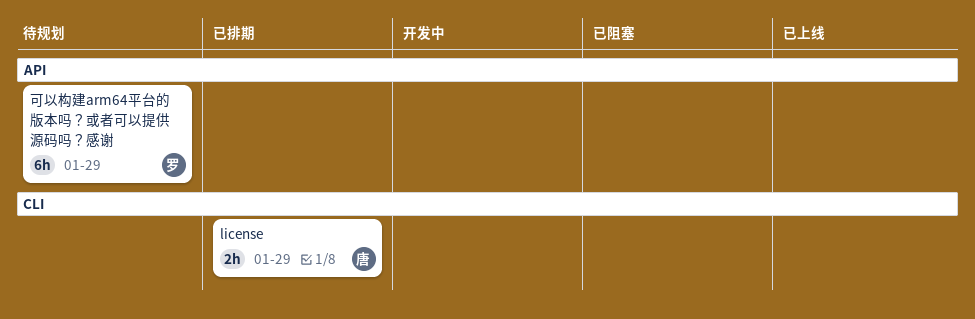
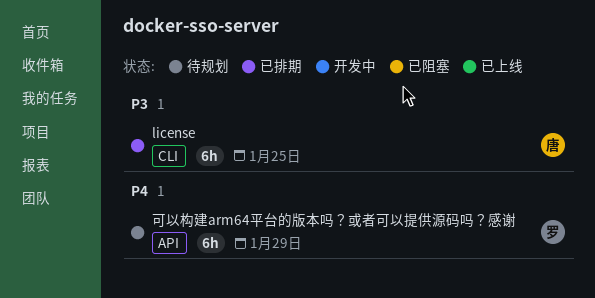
license, estimate: 2h -> 6h
license, due: Jan 29 -> Jan 25

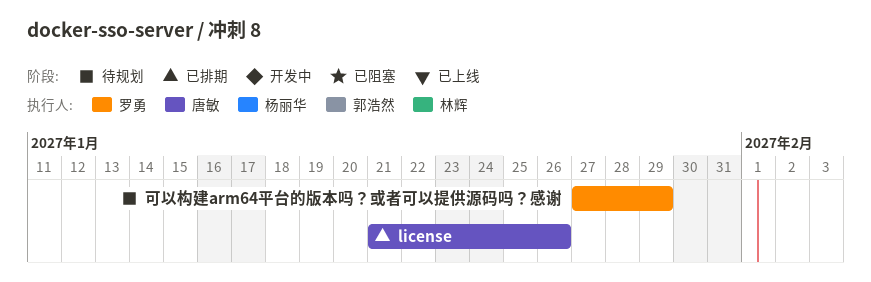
license, due: Jan 25 -> Jan 26

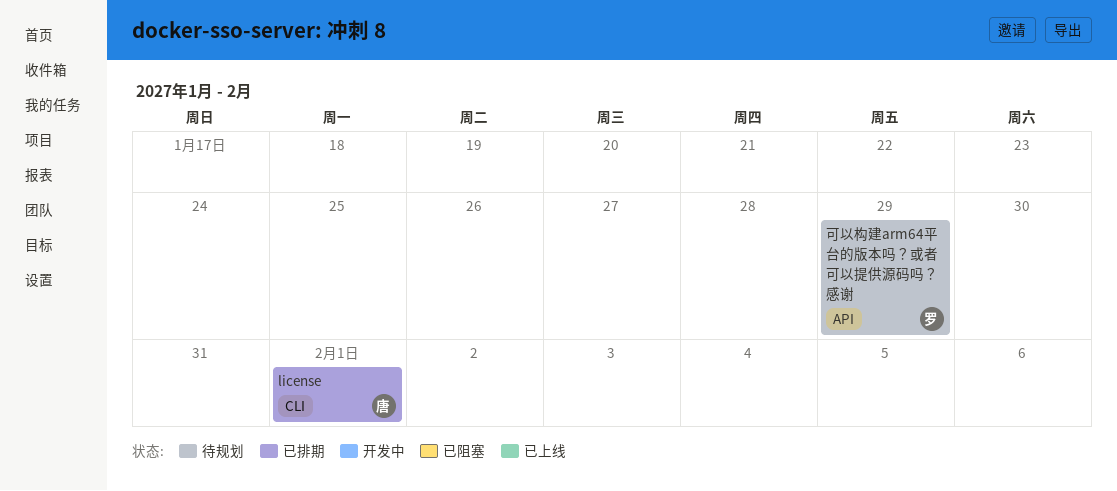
license, due: Jan 26 -> Feb 1

